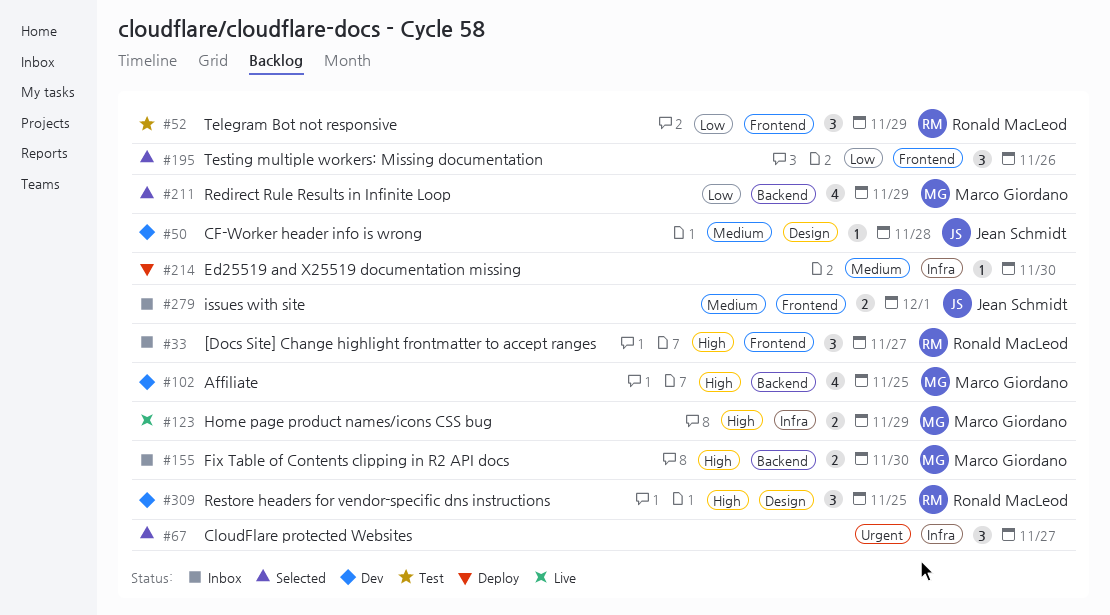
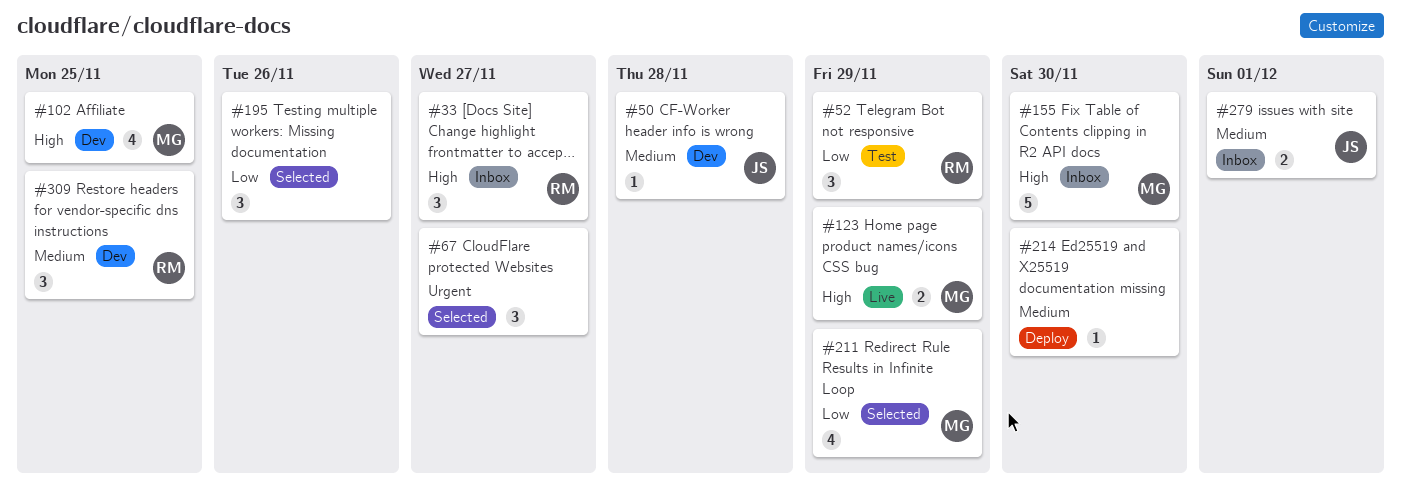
#155, estimate: 2 -> 5
#309, priority: High -> Medium

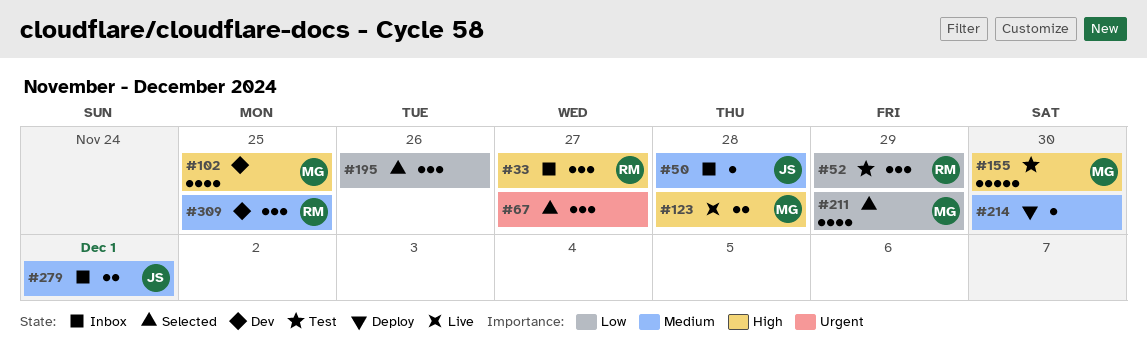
#50, status: Dev -> Inbox
#123, due: Nov 29 -> Nov 28
#155, status: Inbox -> Test

